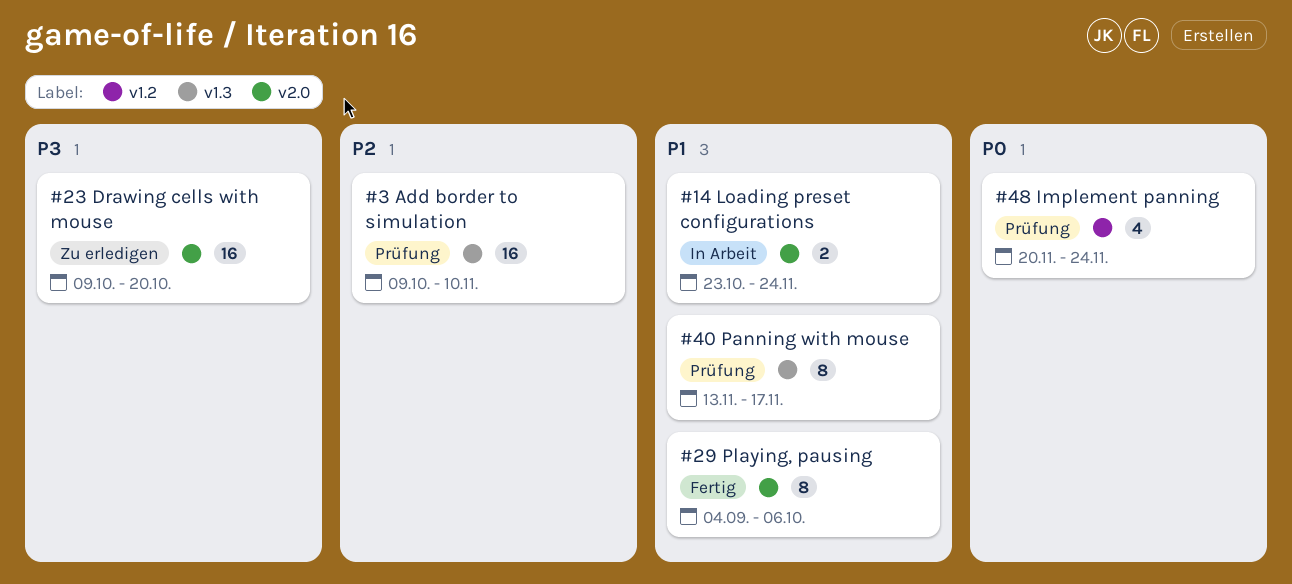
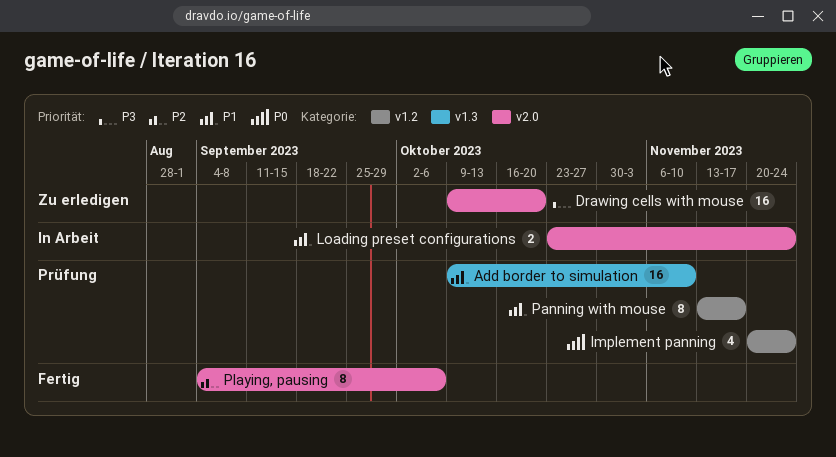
Add border to simulation, priority: P2 -> P1
Panning with mouse, label: v1.3 -> v1.2
Playing, pausing, priority: P1 -> P2

